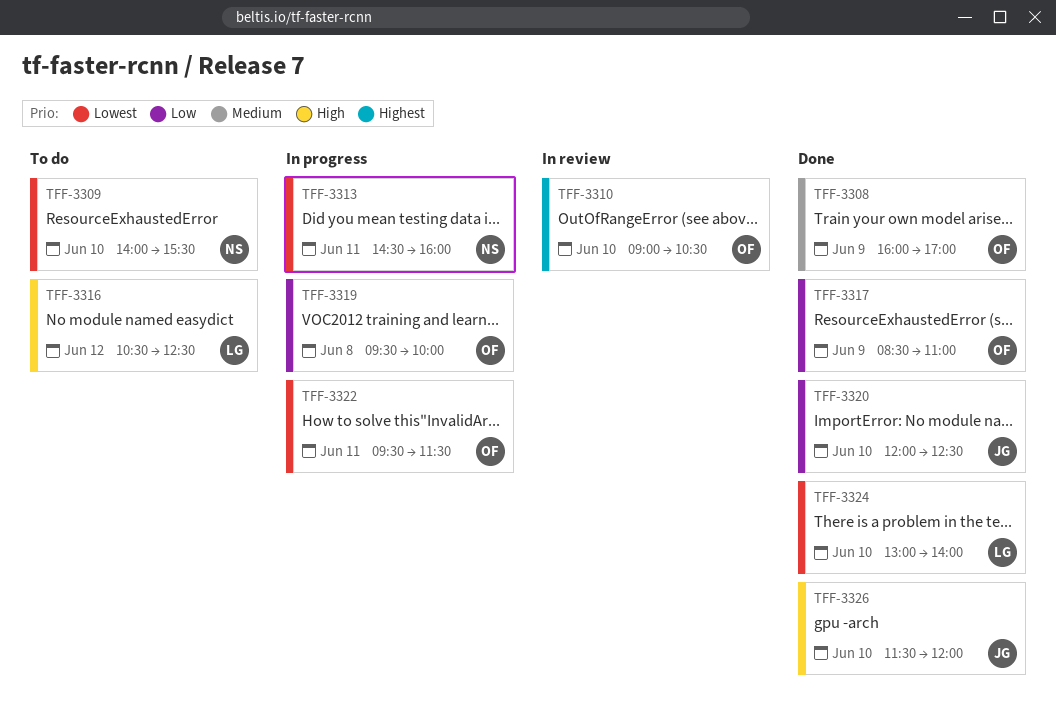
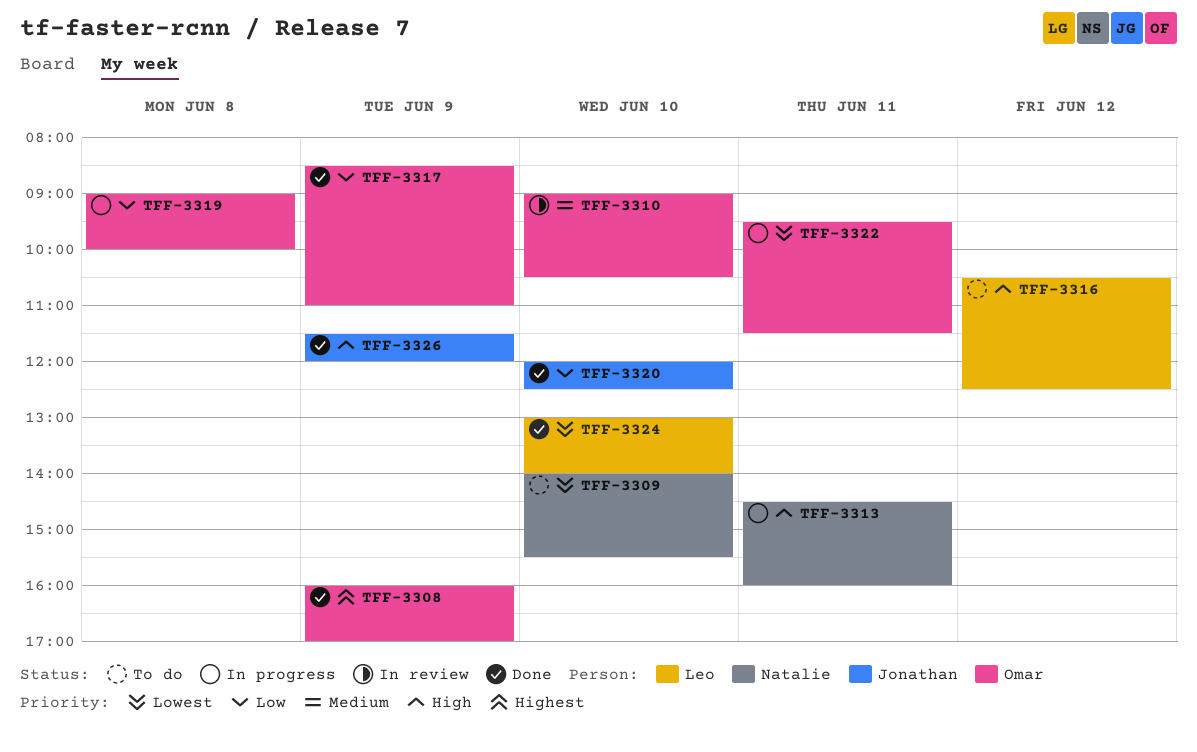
TFF-3308, priority: Medium -> Highest
TFF-3310, priority: Highest -> Medium
TFF-3313, priority: Lowest -> High
TFF-3319, begins: 09:30 -> 09:00
TFF-3326, day: Jun 10 -> Jun 9

